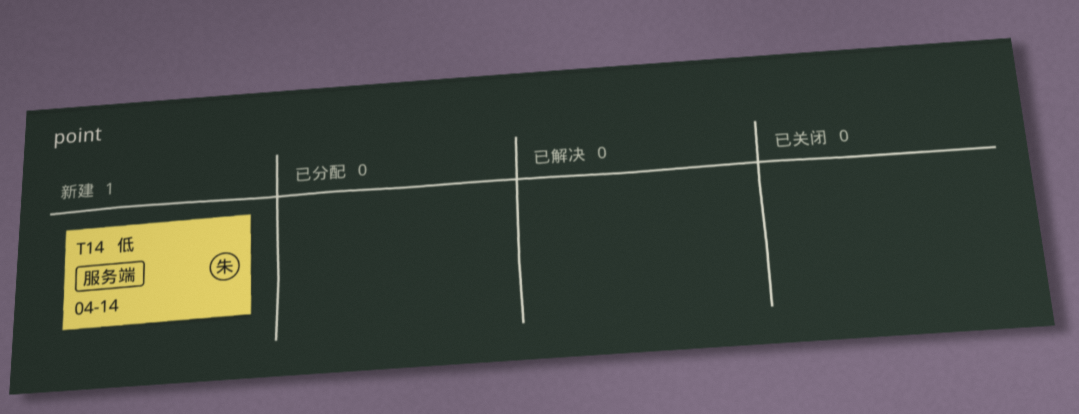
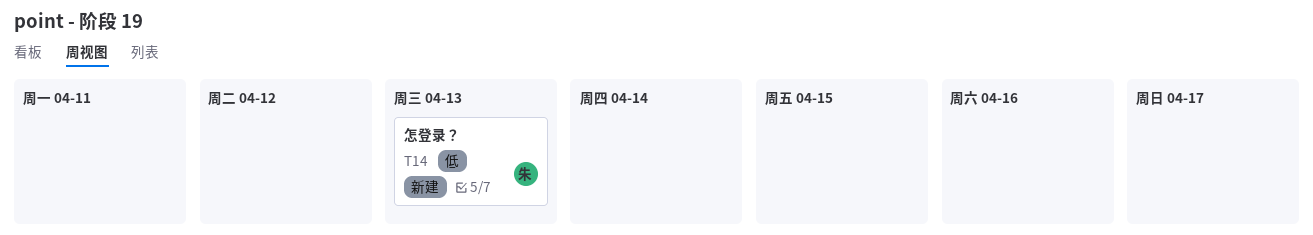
T14, due: Apr 14 -> Apr 13

